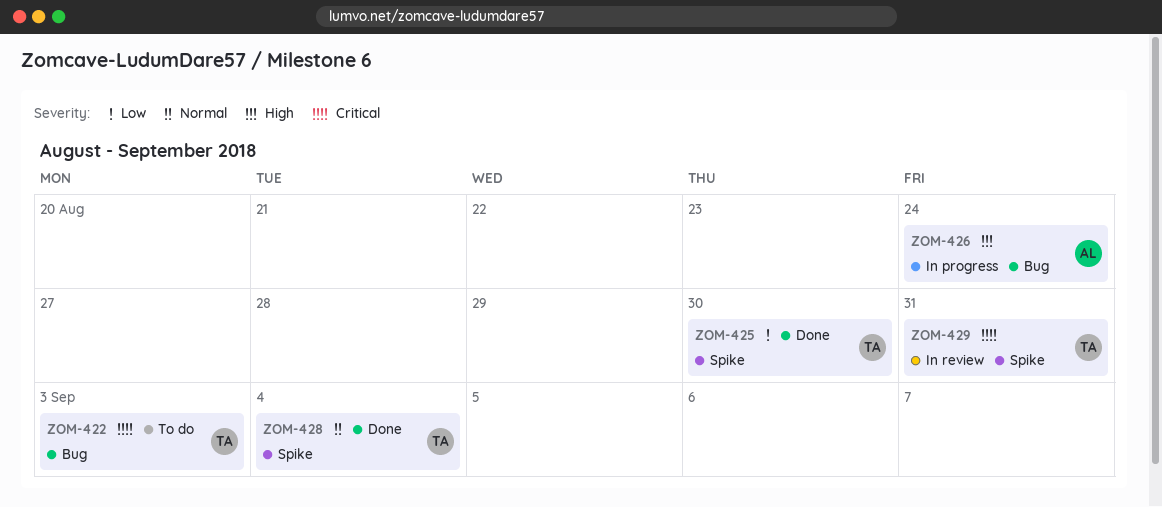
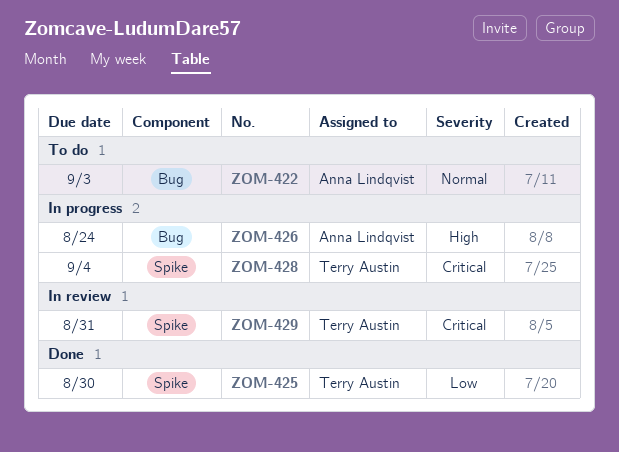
ZOM-422, owner: Terry Austin -> Anna Lindqvist
ZOM-422, priority: Critical -> Normal
ZOM-428, status: Done -> In progress
ZOM-428, priority: Normal -> Critical

